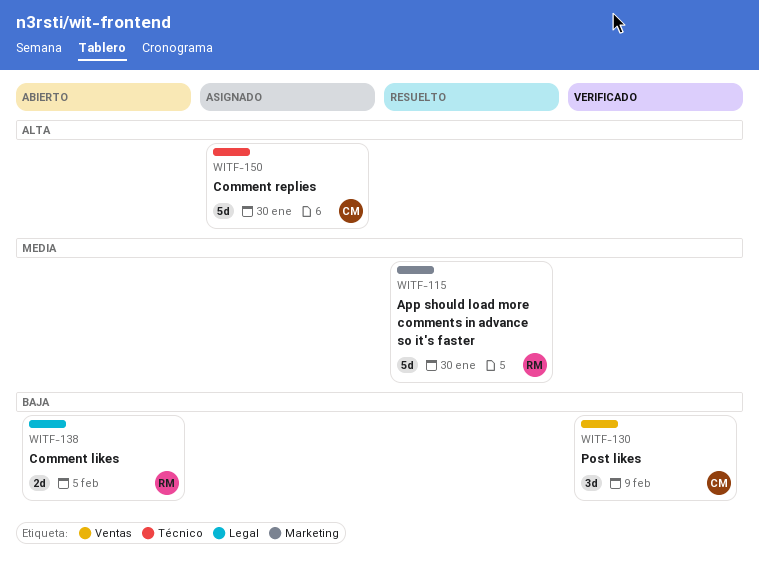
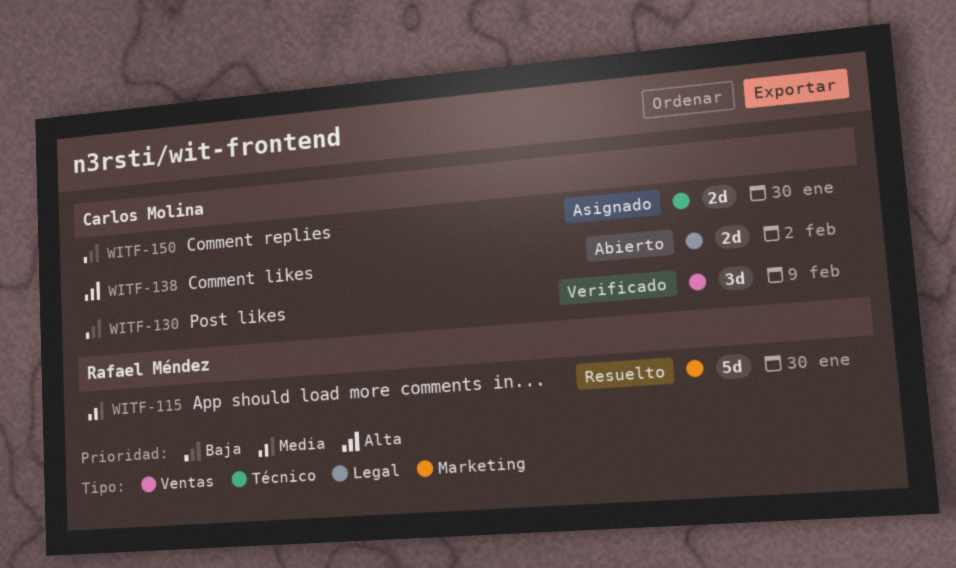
WITF-138, owner: Rafael Méndez -> Carlos Molina
WITF-138, priority: Baja -> Alta
WITF-138, due: Feb 5 -> Feb 2
WITF-150, priority: Alta -> Baja
WITF-150, estimate: 5d -> 2d

